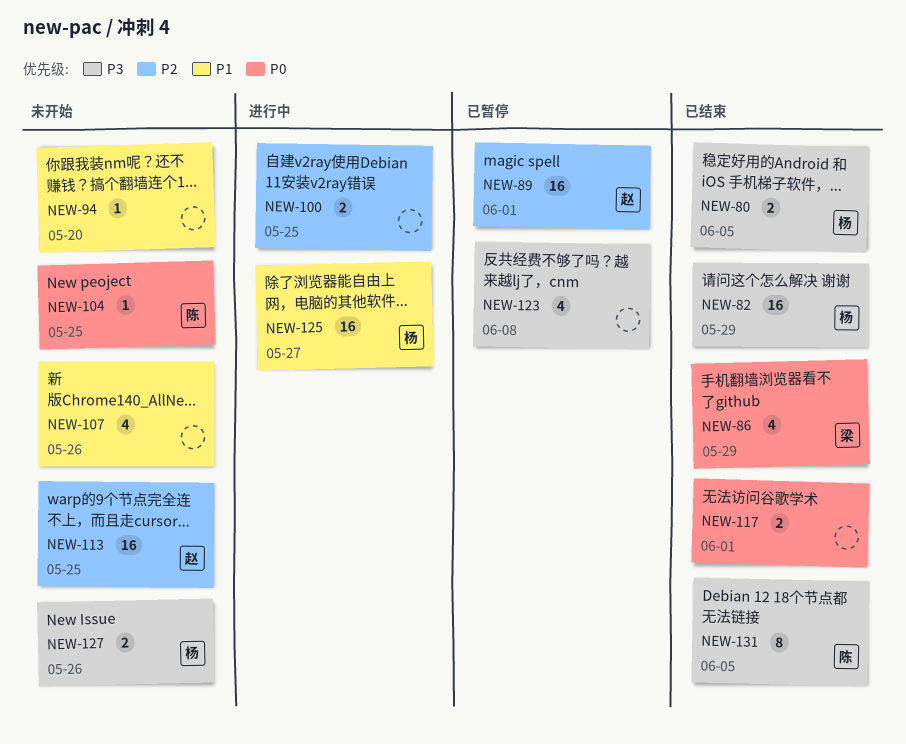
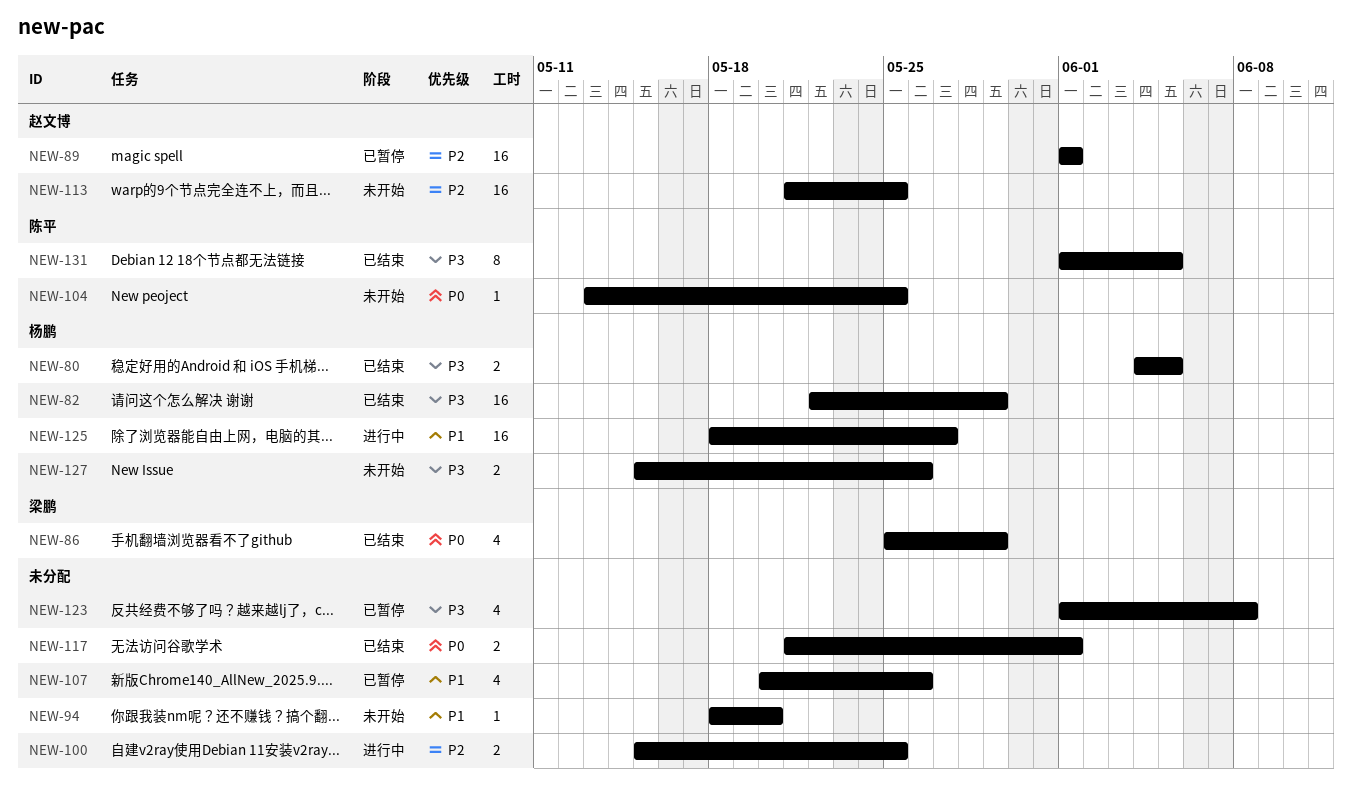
NEW-107, status: 未开始 -> 已暂停

